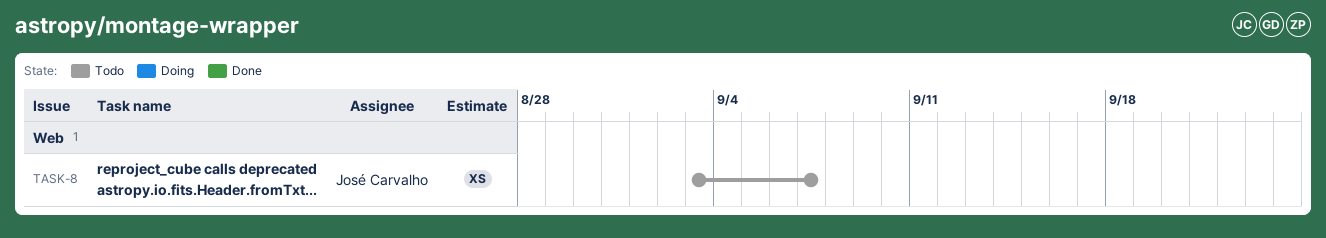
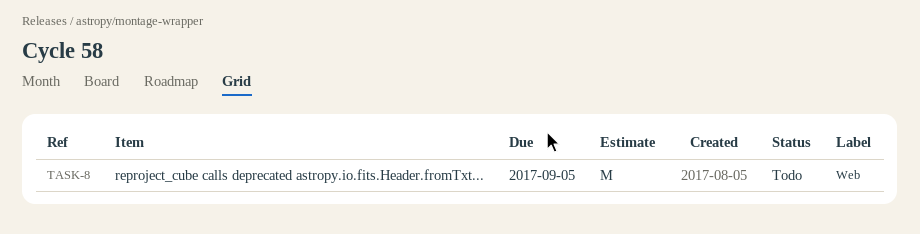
TASK-8, estimate: XS -> M
TASK-8, due: Sep 7 -> Sep 5

